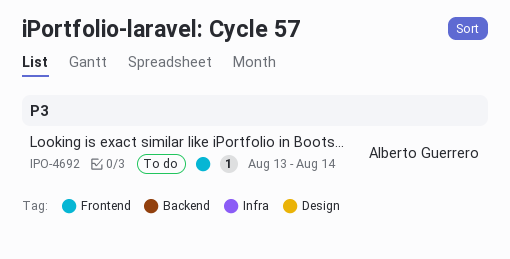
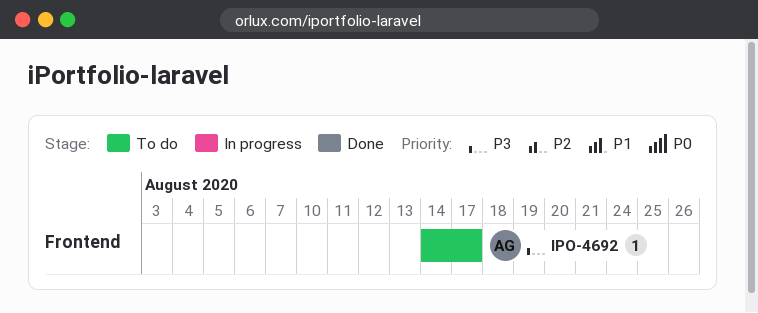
IPO-4692, start: Aug 13 -> Aug 14
IPO-4692, due: Aug 14 -> Aug 17

